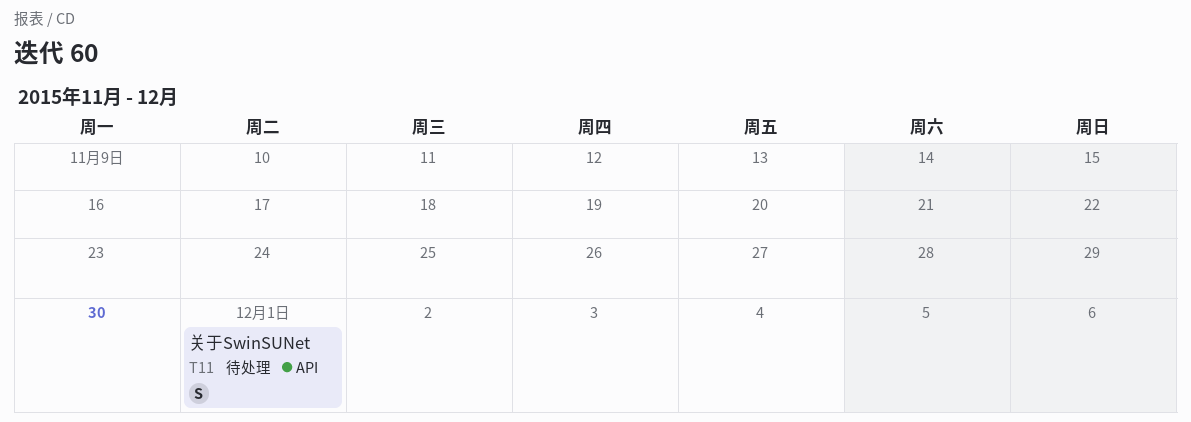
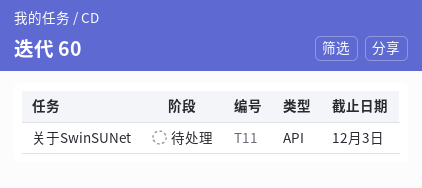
T11, due: Dec 1 -> Dec 3

